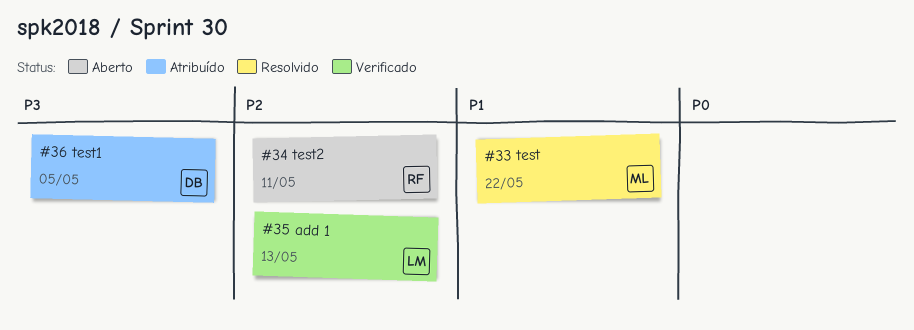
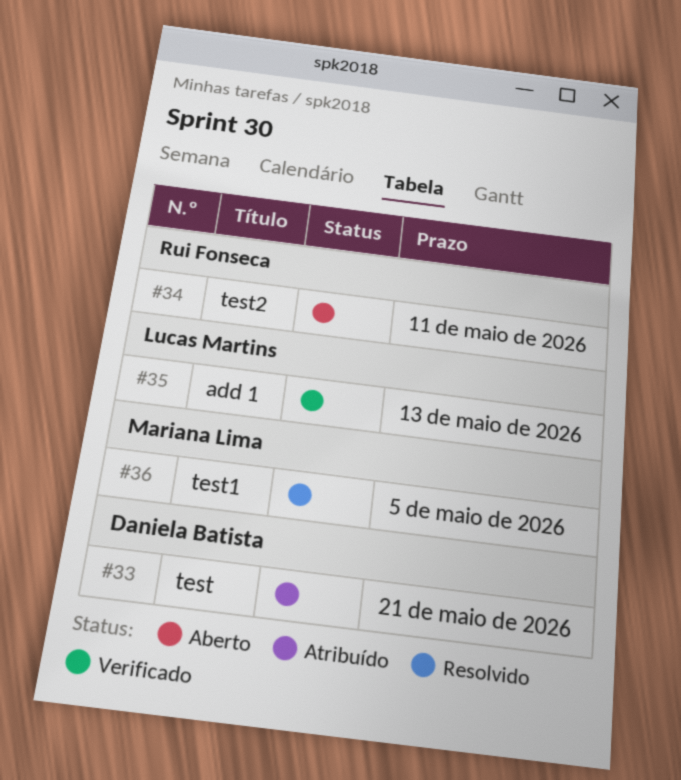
#33, status: Resolvido -> Atribuído
#33, owner: Mariana Lima -> Daniela Batista
#33, due: May 22 -> May 21
#36, status: Atribuído -> Resolvido
#36, owner: Daniela Batista -> Mariana Lima

